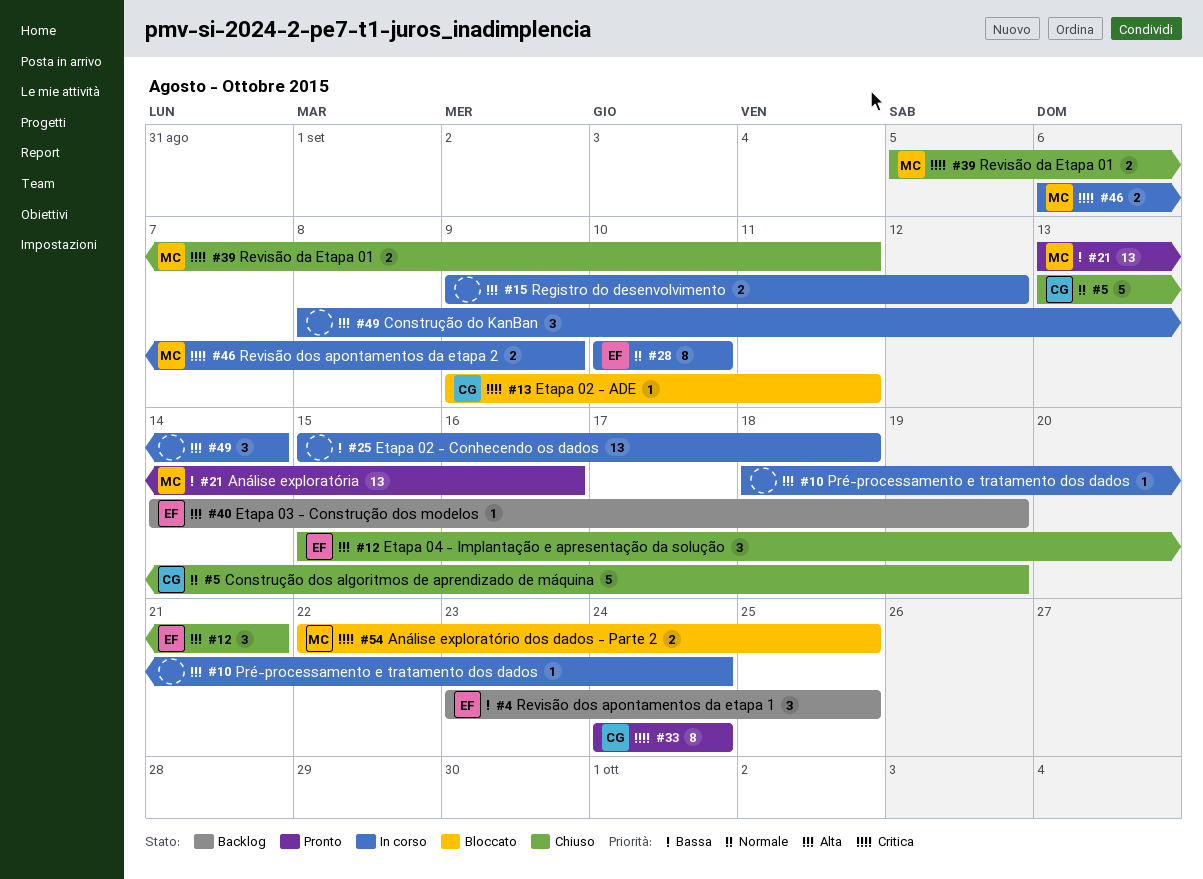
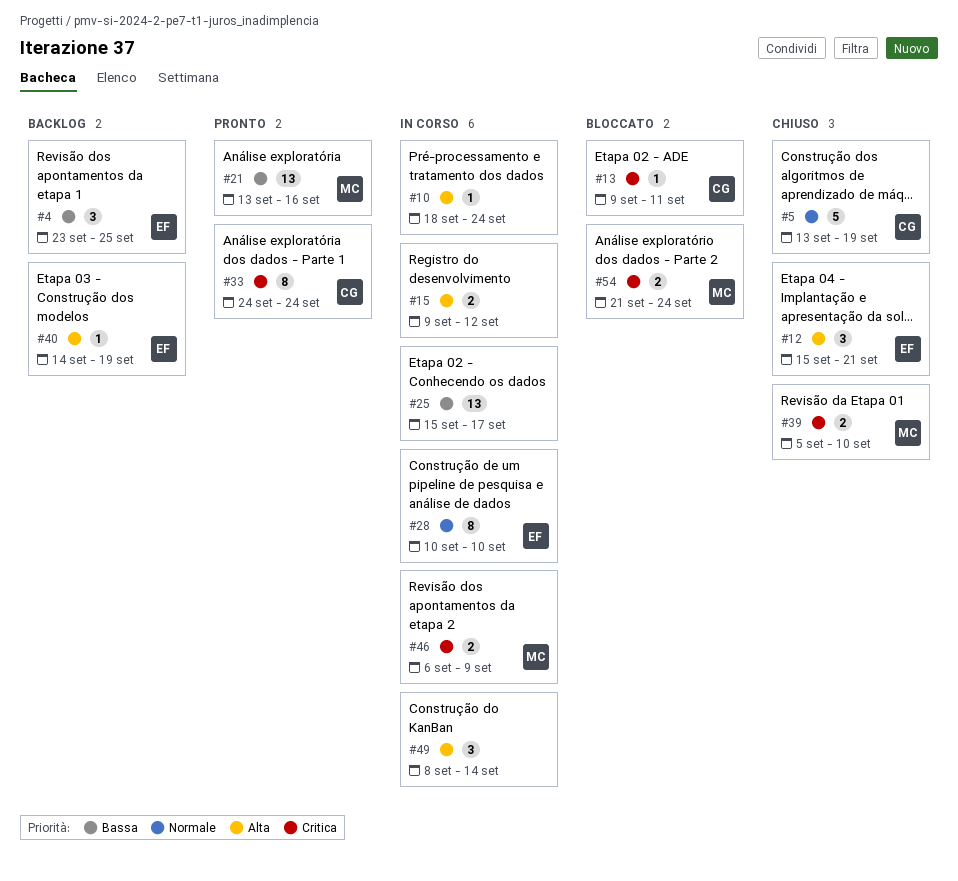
#25, due: Sep 18 -> Sep 17
#39, due: Sep 11 -> Sep 10
#54, start: Sep 22 -> Sep 21
#54, due: Sep 25 -> Sep 24

